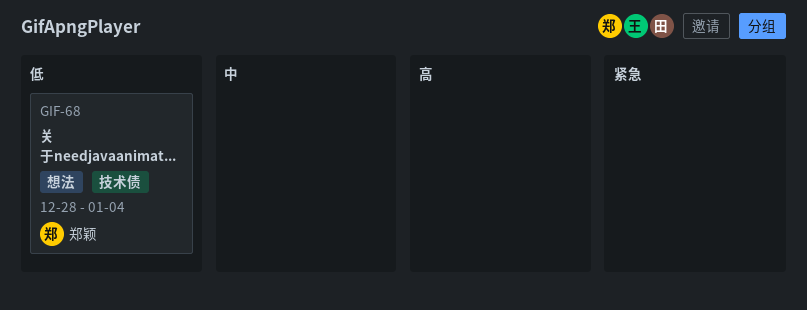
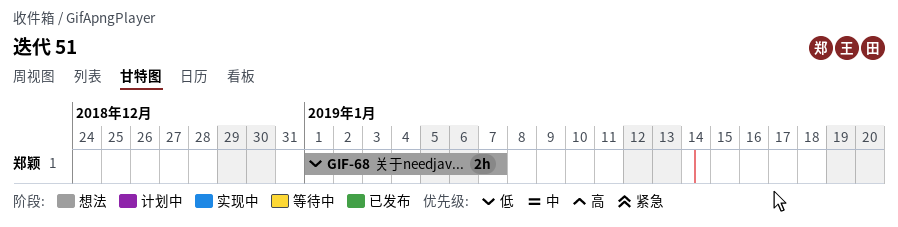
GIF-68, start: Dec 28 -> Jan 1
GIF-68, due: Jan 4 -> Jan 7

